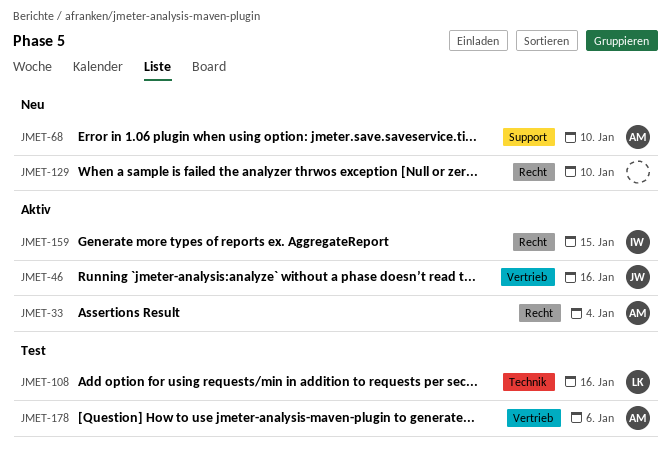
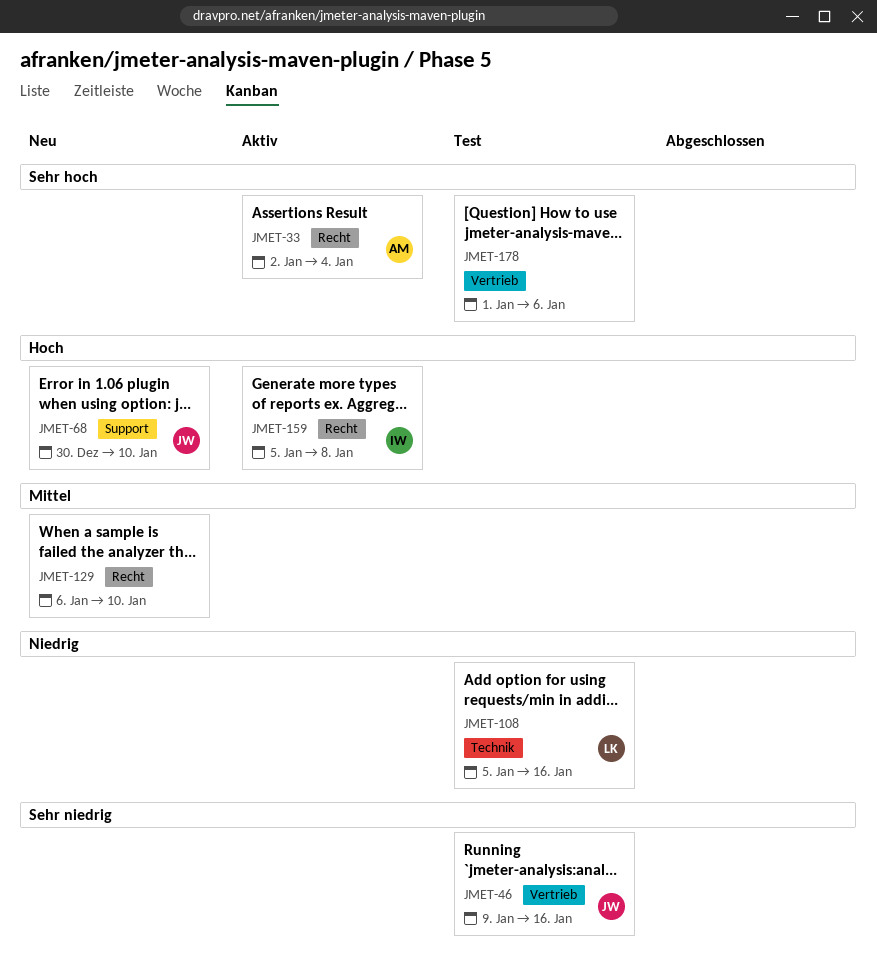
JMET-46, status: Aktiv -> Test
JMET-68, owner: AM -> JW
JMET-159, due: Jan 15 -> Jan 8
JMET-178, owner: AM -> none

